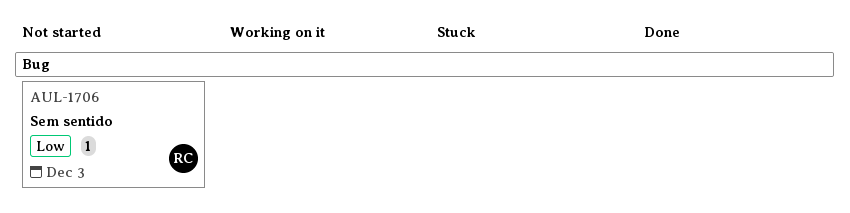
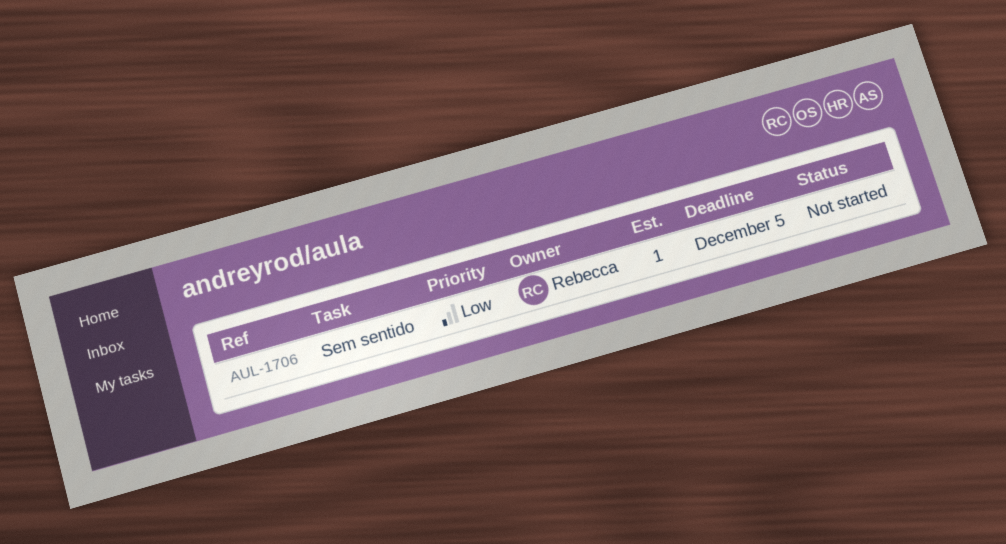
AUL-1706, due: Dec 3 -> Dec 5

